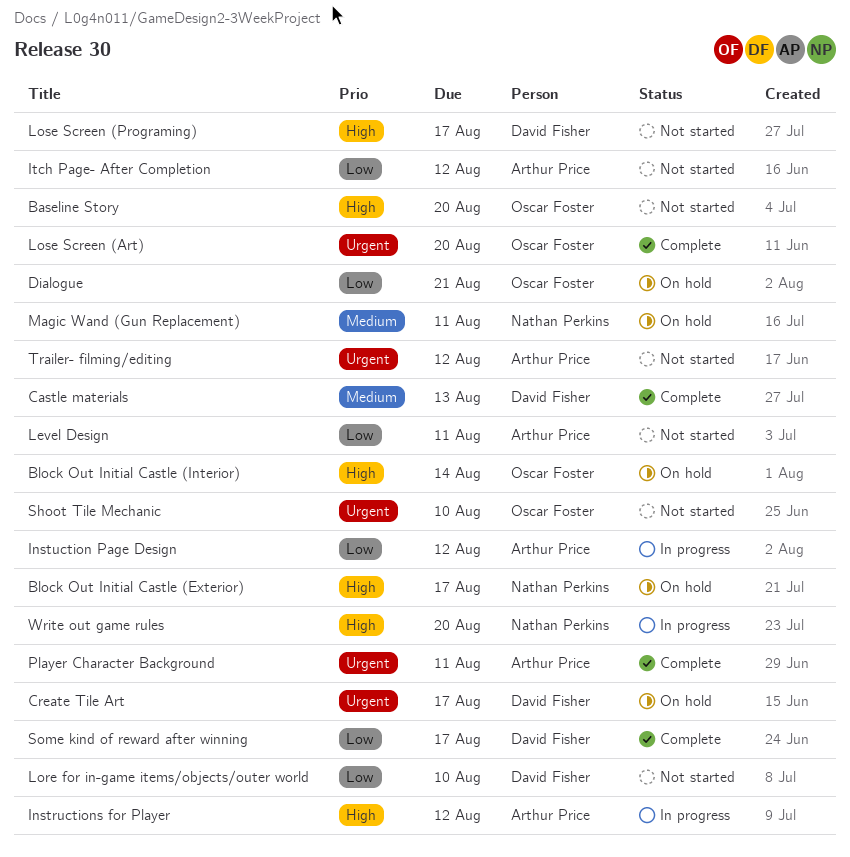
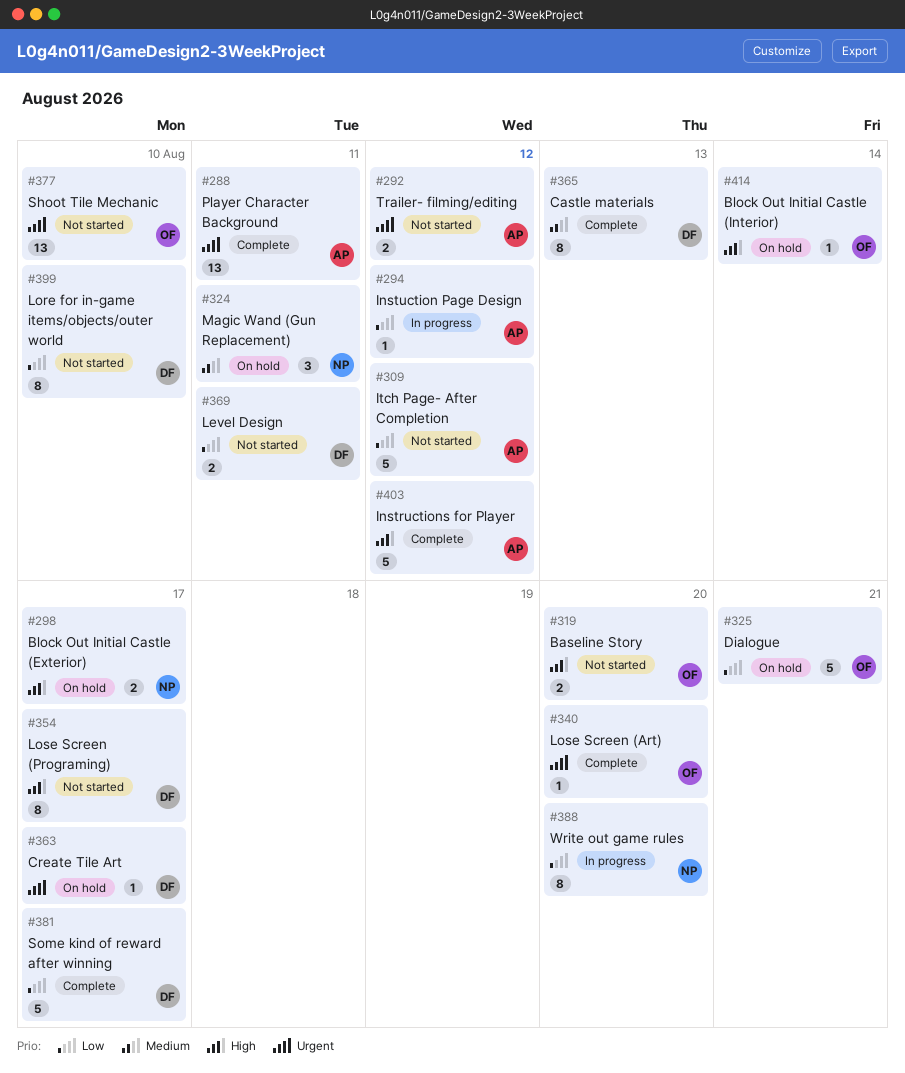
Instructions for Player, status: In progress -> Complete
Level Design, owner: Arthur Price -> David Fisher
Write out game rules, priority: High -> Low

